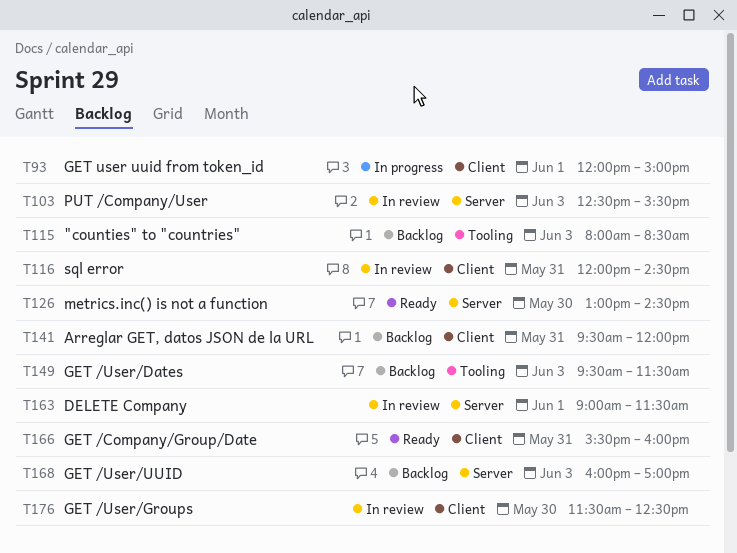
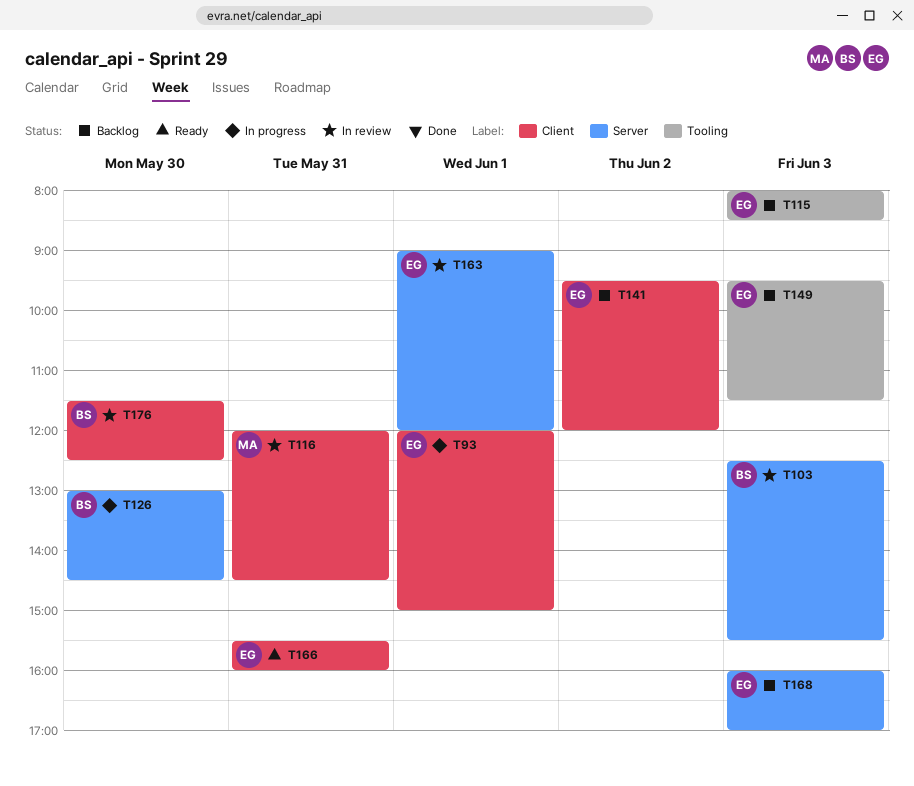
T126, status: Ready -> In progress
T141, day: May 31 -> Jun 2
T163, ends: 11:30 -> 12:00

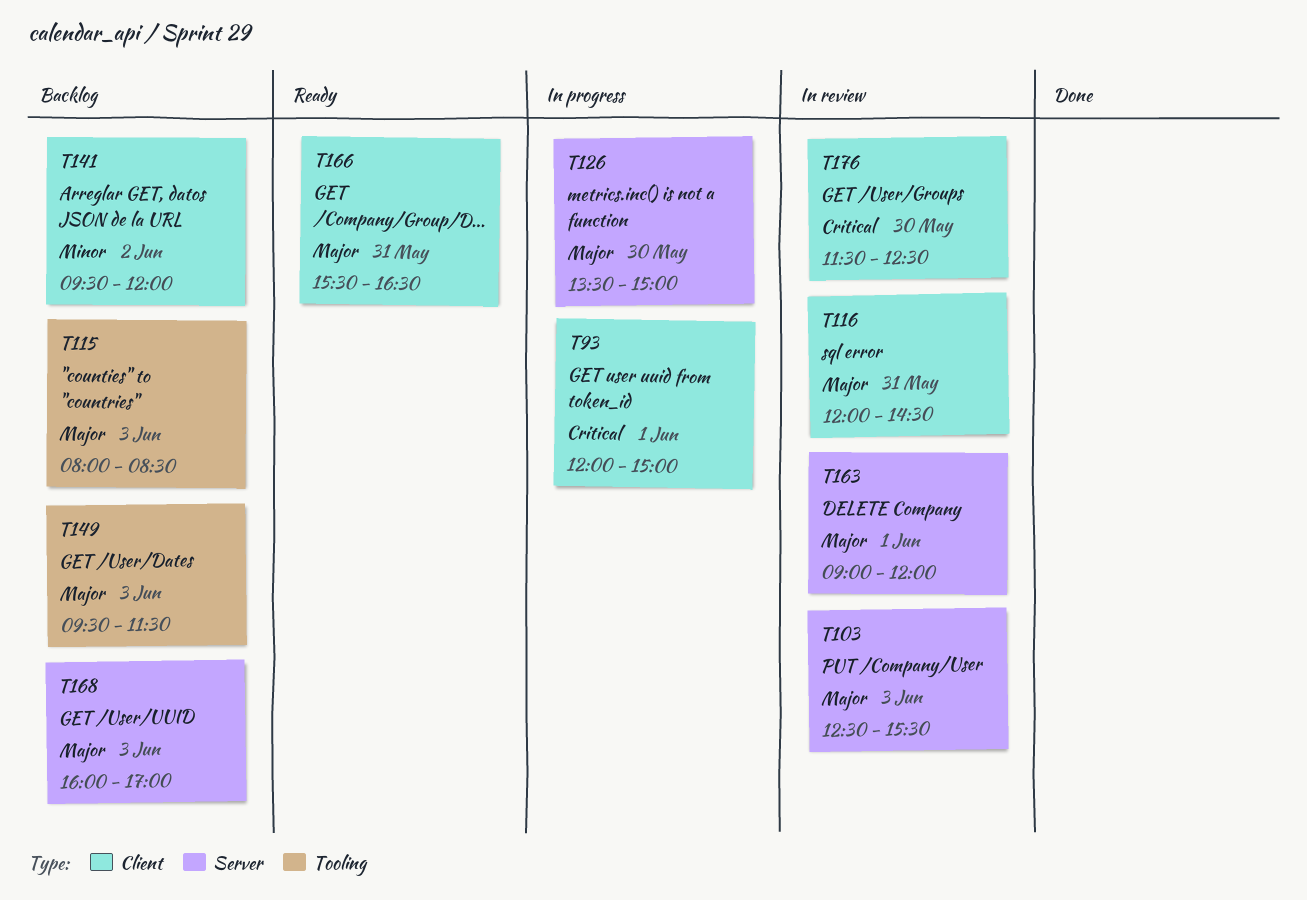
T126, begins: 13:00 -> 13:30
T126, ends: 14:30 -> 15:00
T166, ends: 16:00 -> 16:30

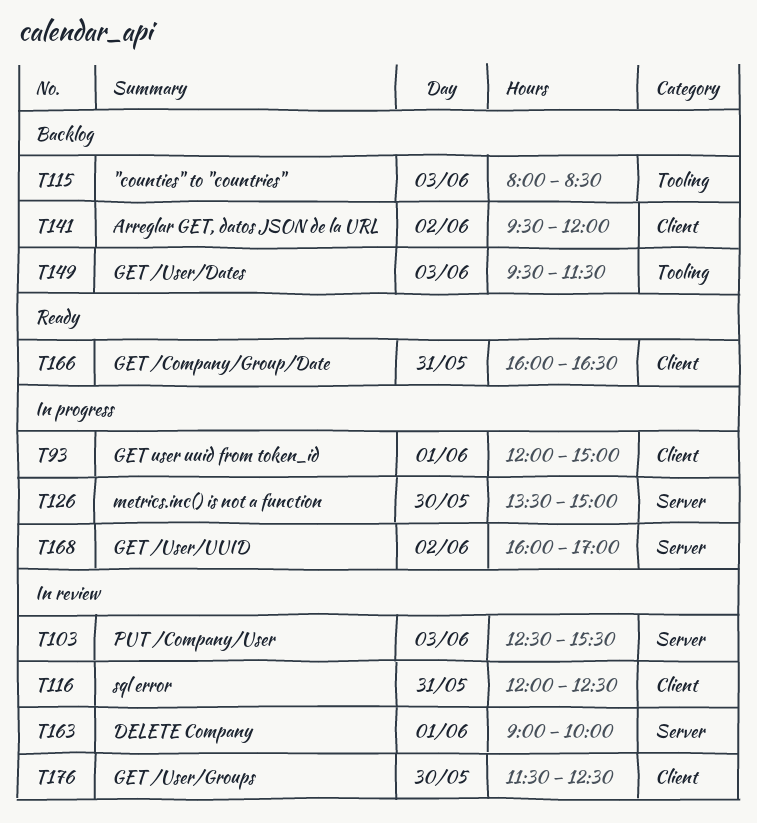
T116, ends: 14:30 -> 12:30
T163, ends: 12:00 -> 10:00
T166, begins: 15:30 -> 16:00
T168, status: Backlog -> In progress
T168, day: Jun 3 -> Jun 2

